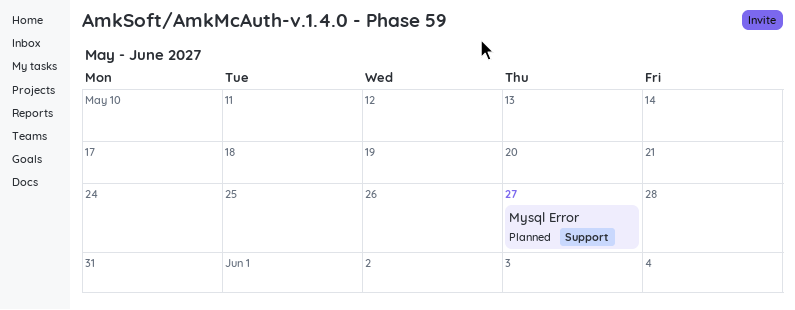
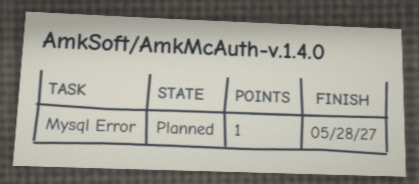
Mysql Error, due: May 27 -> May 28

